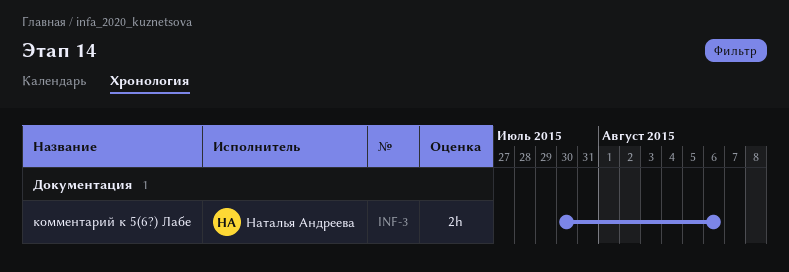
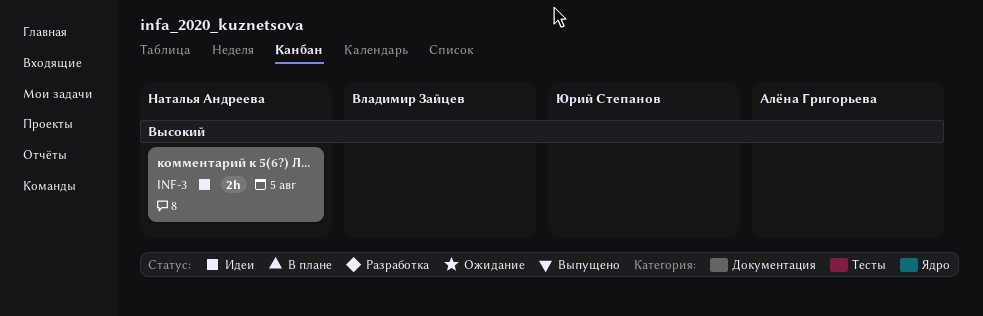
INF-3, due: Aug 6 -> Aug 5

